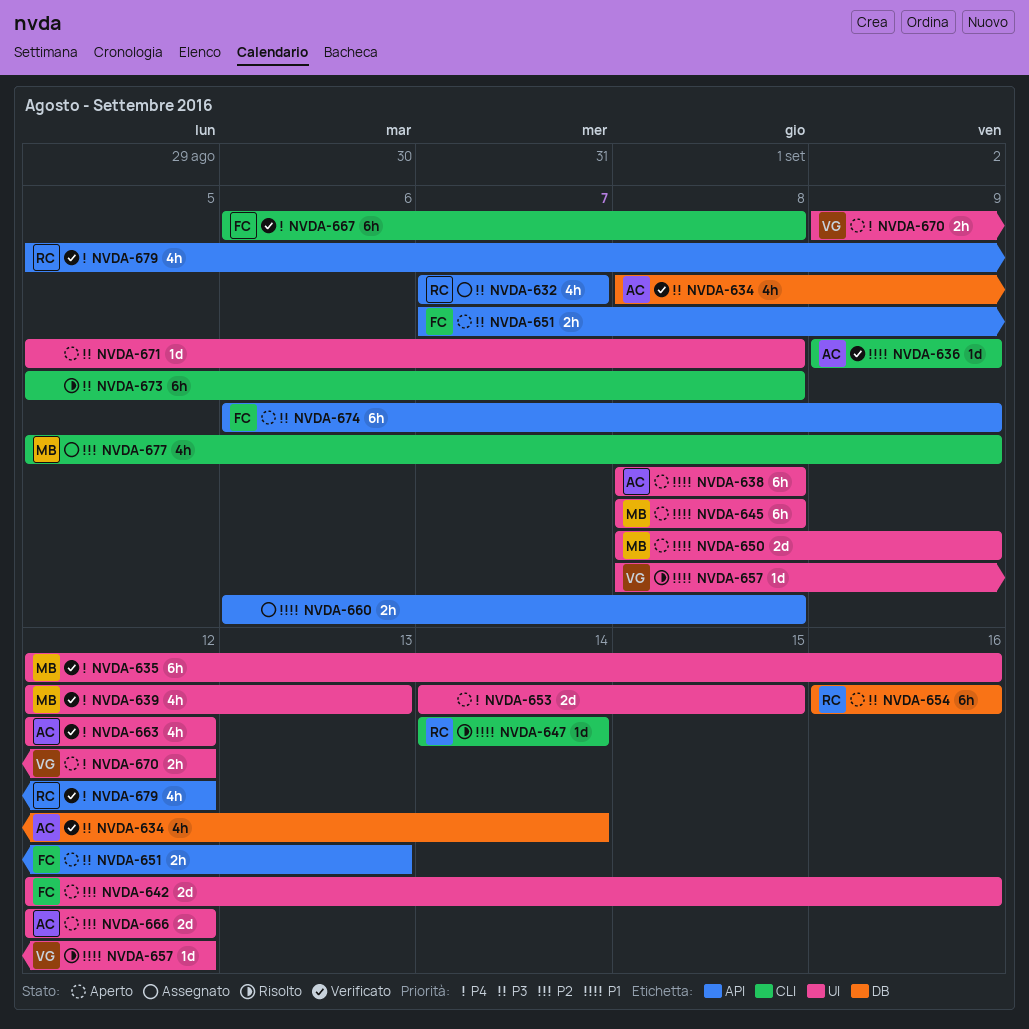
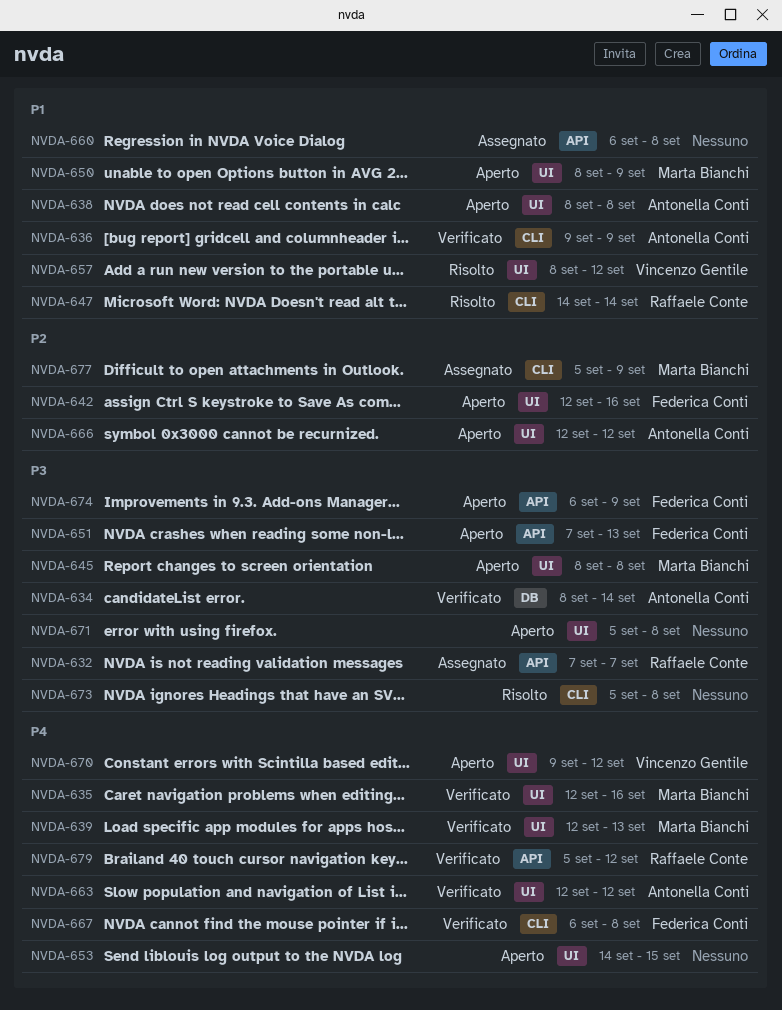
NVDA-645, priority: P1 -> P3
NVDA-654: present -> none

